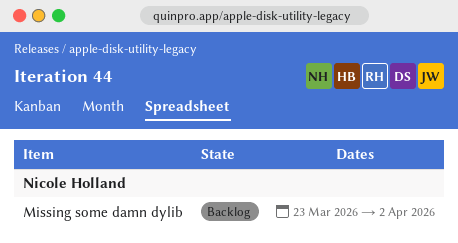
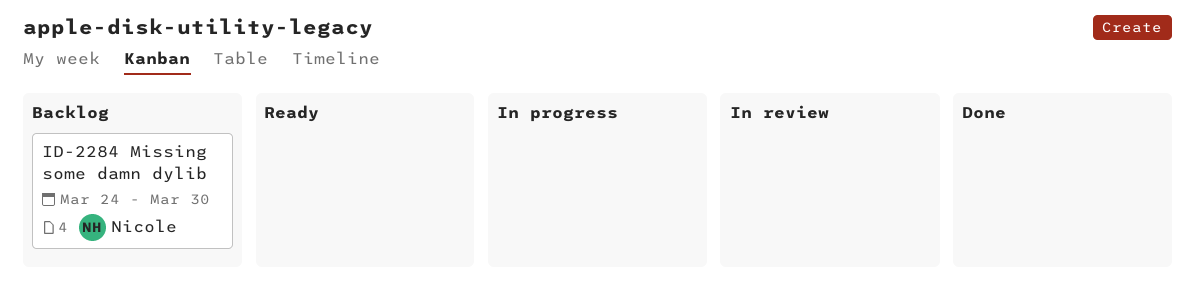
Missing some damn dylib, start: Mar 23 -> Mar 24
Missing some damn dylib, due: Apr 2 -> Mar 30

